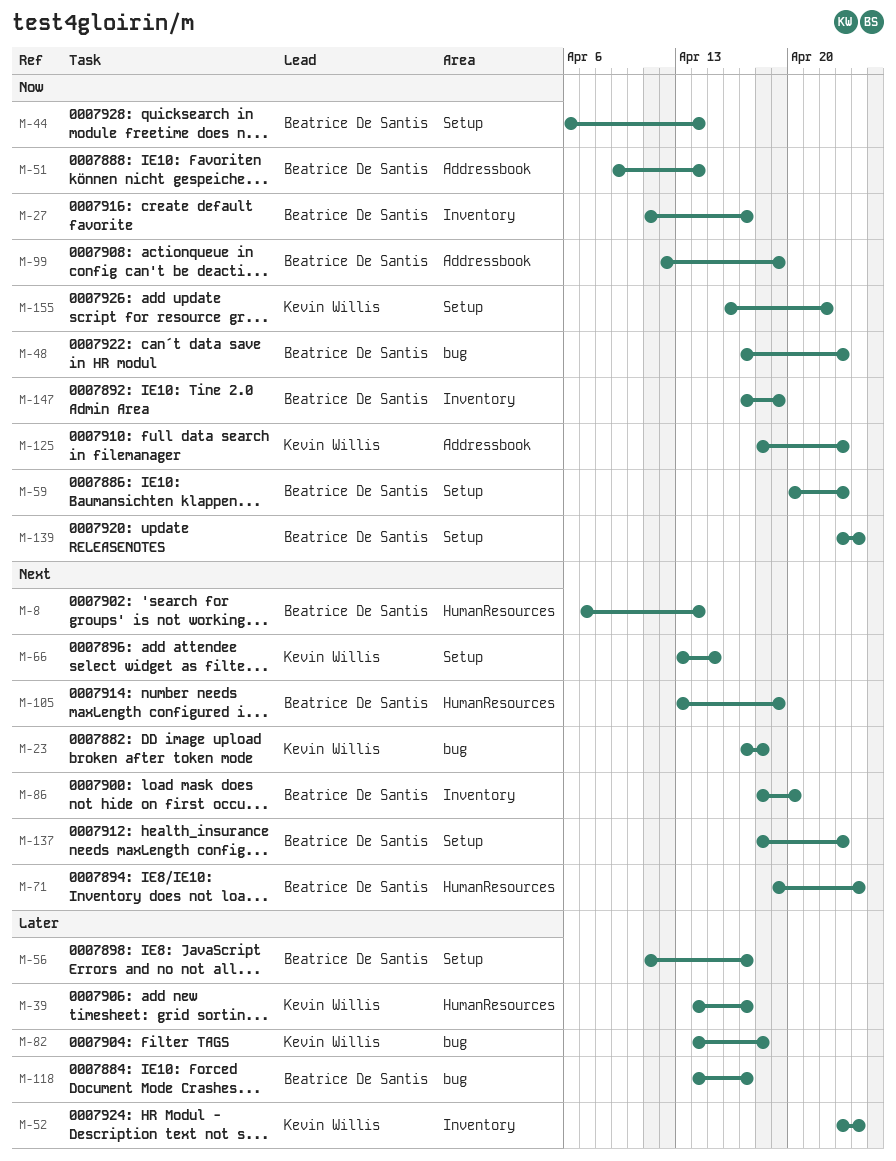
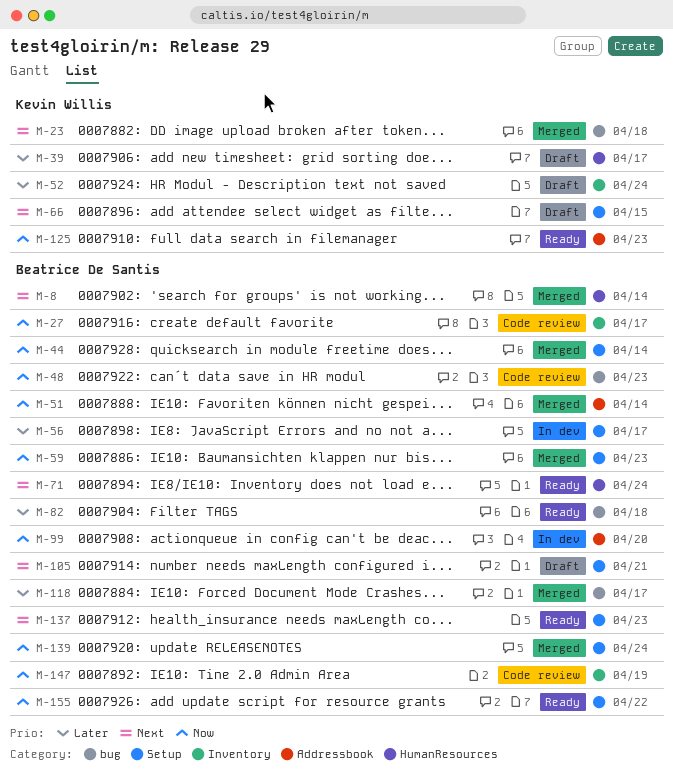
M-82, owner: Kevin Willis -> Beatrice De Santis
M-86: present -> none
M-99, due: Apr 19 -> Apr 20
M-105, label: HumanResources -> Setup
M-105, due: Apr 19 -> Apr 21
M-155, owner: Kevin Willis -> Beatrice De Santis

